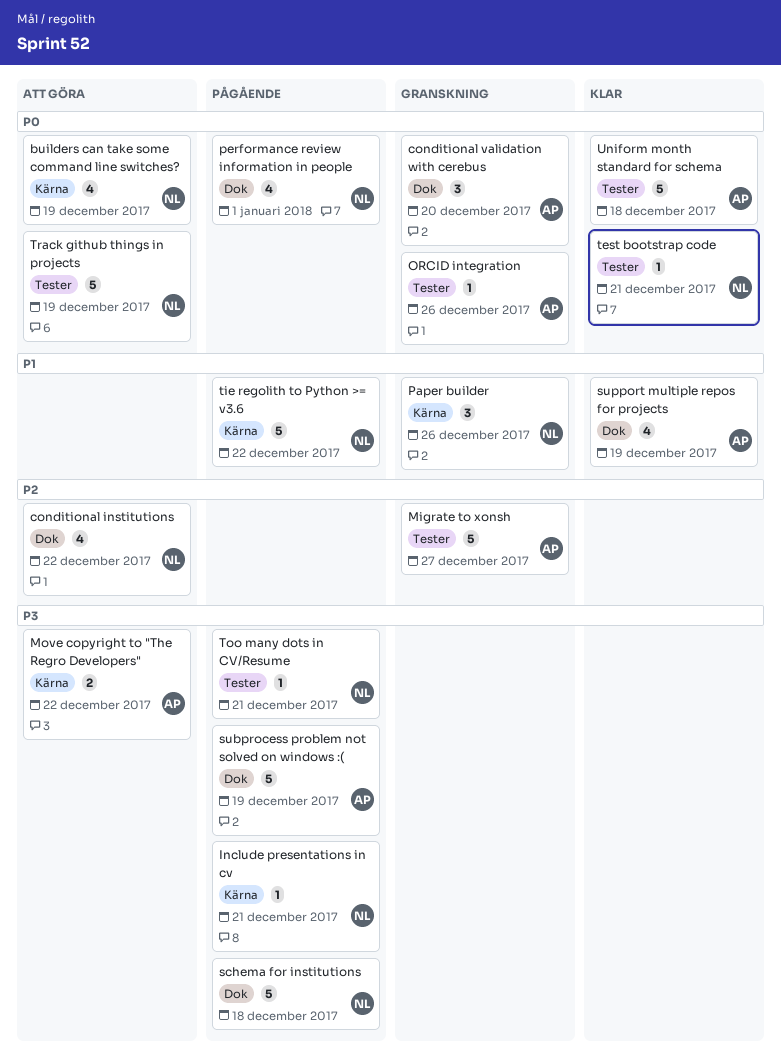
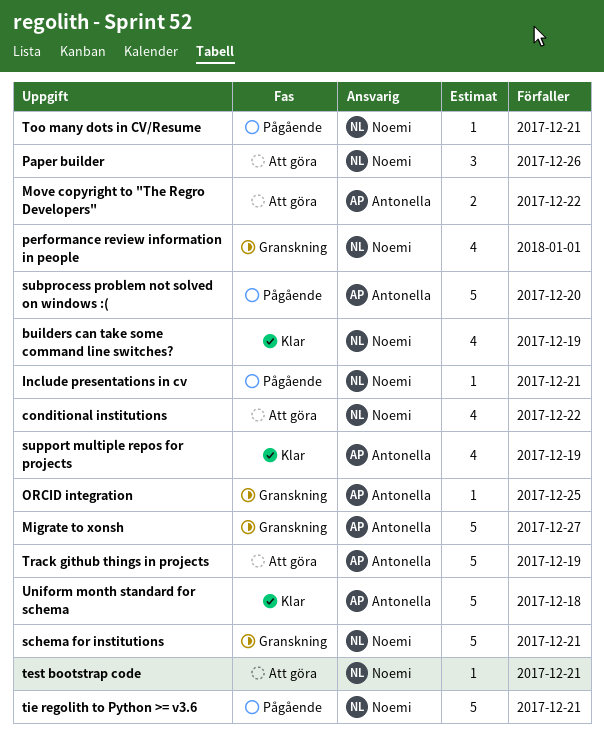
builders can take some command line switches?, status: Att göra -> Klar
conditional validation with cerebus: present -> none
ORCID integration, due: Dec 26 -> Dec 25
Paper builder, status: Granskning -> Att göra
performance review information in people, status: Pågående -> Granskning
schema for institutions, status: Pågående -> Granskning
schema for institutions, due: Dec 18 -> Dec 21
subprocess problem not solved on windows :(, due: Dec 19 -> Dec 20
test bootstrap code, status: Klar -> Att göra
tie regolith to Python >= v3.6, due: Dec 22 -> Dec 21
Track github things in projects, owner: Noemi -> Antonella

